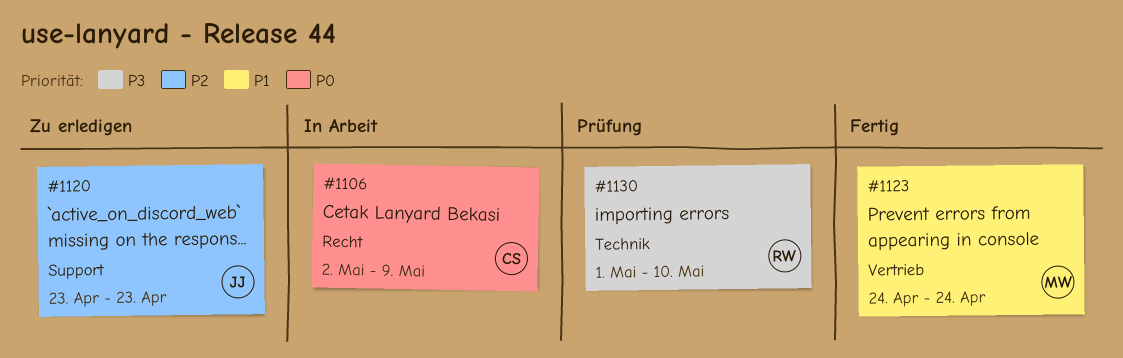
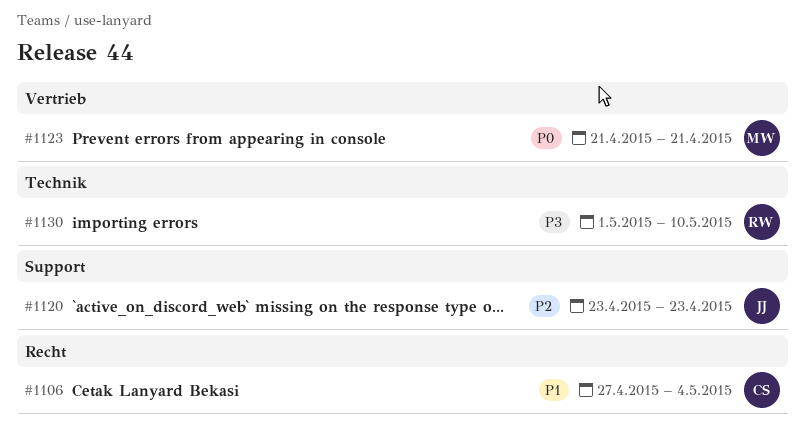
#1106, priority: P0 -> P1
#1106, start: May 2 -> Apr 27
#1106, due: May 9 -> May 4
#1123, priority: P1 -> P0
#1123, start: Apr 24 -> Apr 21
#1123, due: Apr 24 -> Apr 21

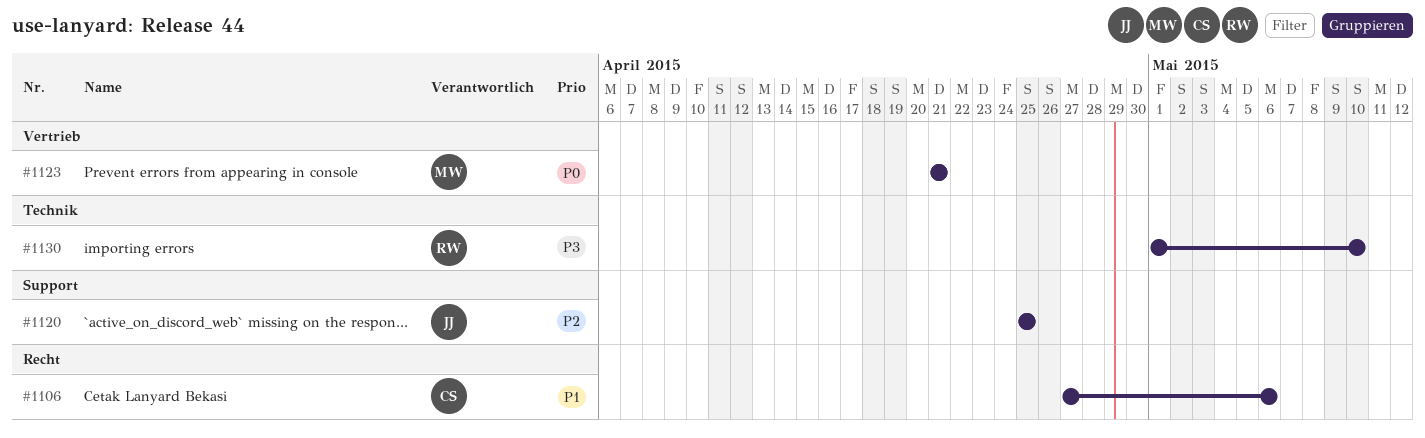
#1106, due: May 4 -> May 6
#1120, start: Apr 23 -> Apr 25
#1120, due: Apr 23 -> Apr 25

